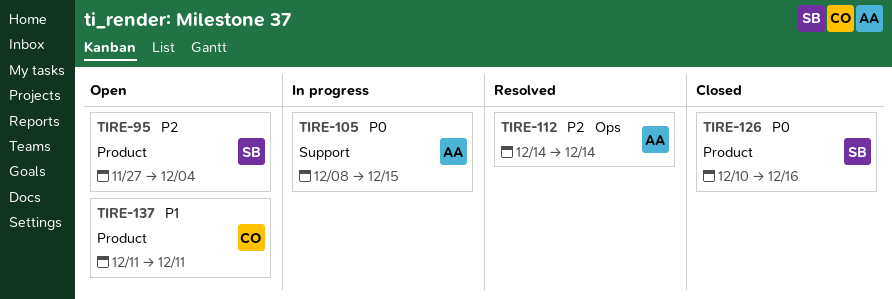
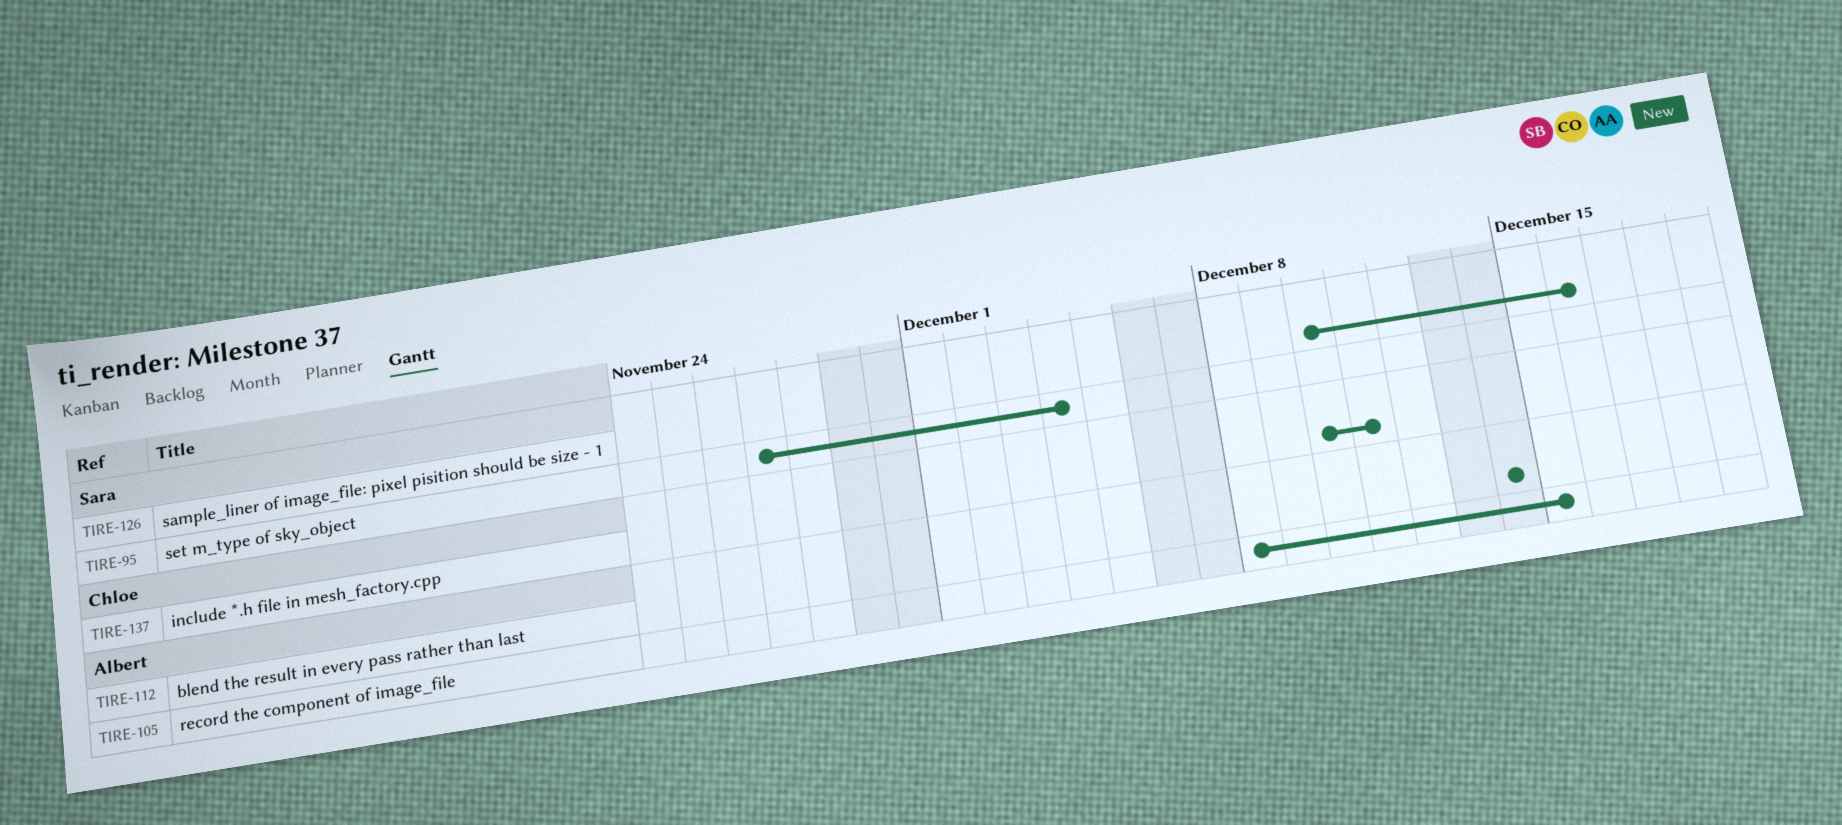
TIRE-137, start: Dec 11 -> Dec 10

